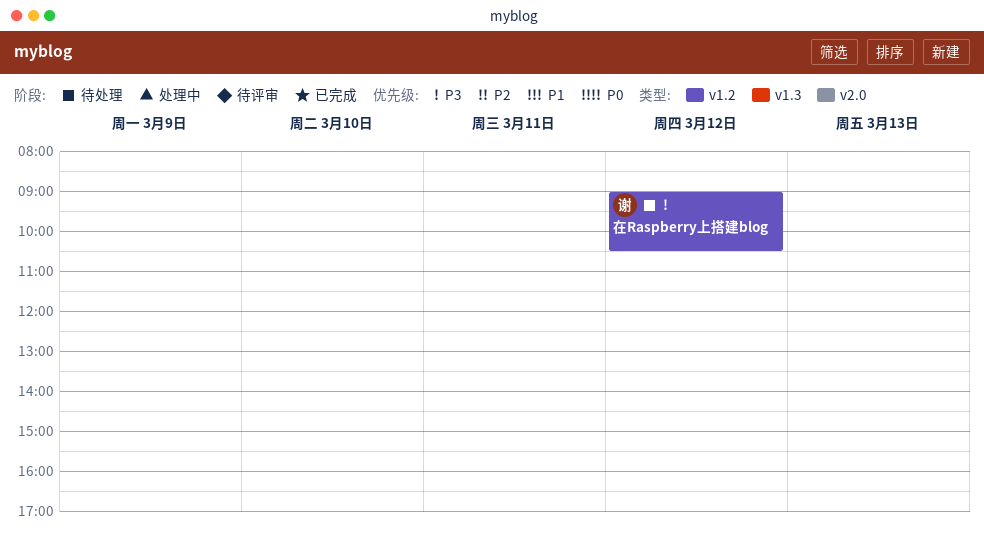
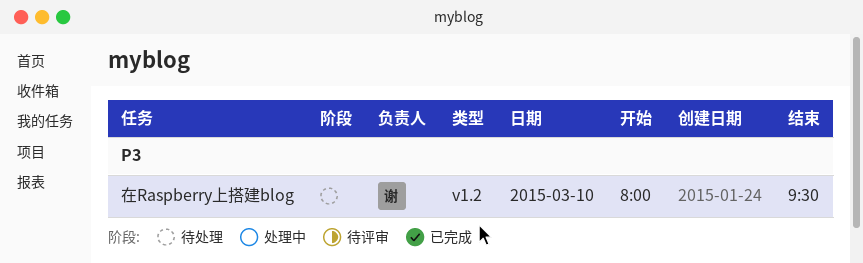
在Raspberry上搭建blog, day: Mar 12 -> Mar 10
在Raspberry上搭建blog, begins: 09:00 -> 08:00
在Raspberry上搭建blog, ends: 10:30 -> 09:30

